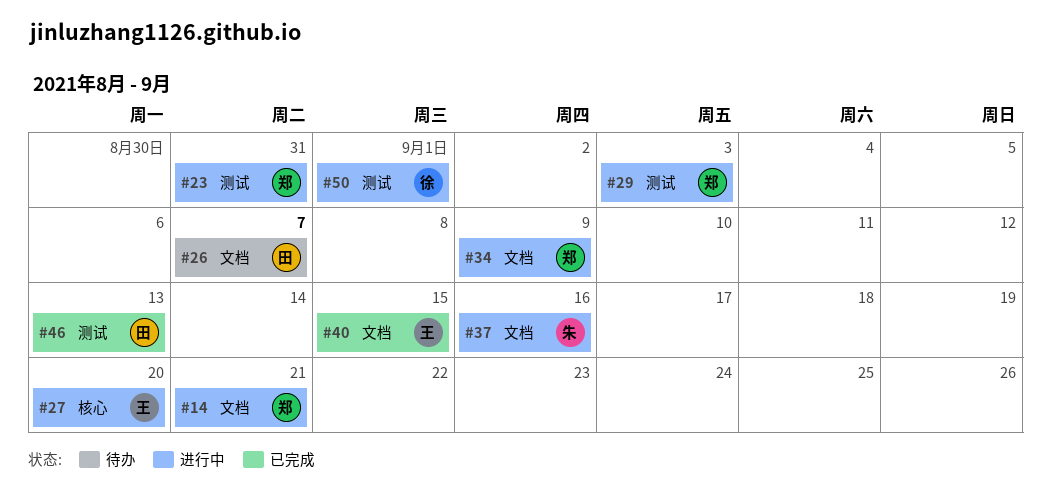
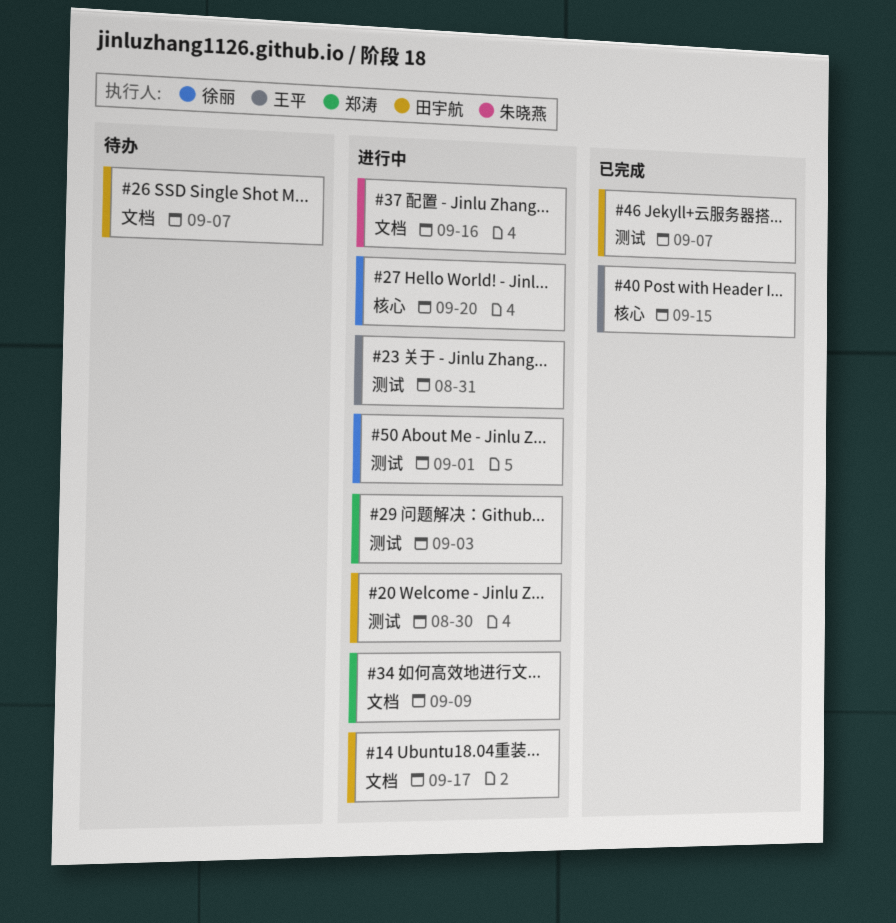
#14, owner: 郑涛 -> 田宇航
#14, due: Sep 21 -> Sep 17
#20: none -> present
#23, owner: 郑涛 -> 王平
#27, owner: 王平 -> 徐丽
#40, label: 文档 -> 核心
#46, due: Sep 13 -> Sep 7

